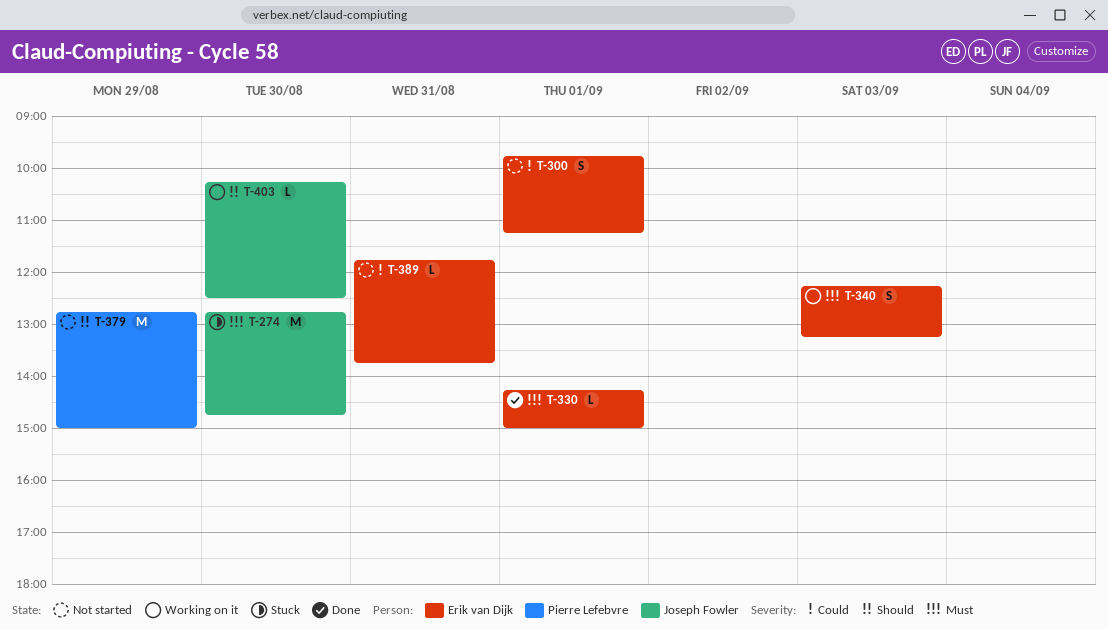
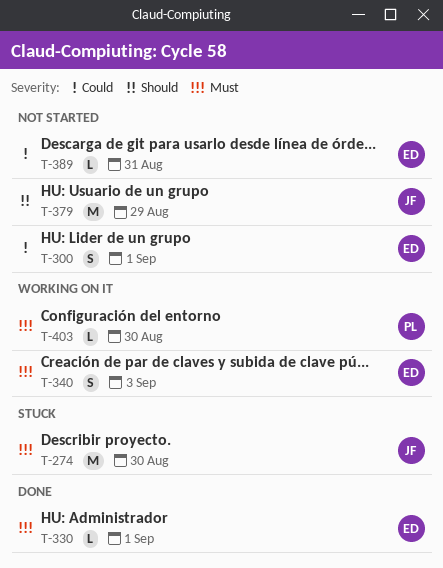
T-379, owner: Pierre Lefebvre -> Joseph Fowler
T-403, owner: Joseph Fowler -> Pierre Lefebvre
T-403, priority: Should -> Must

